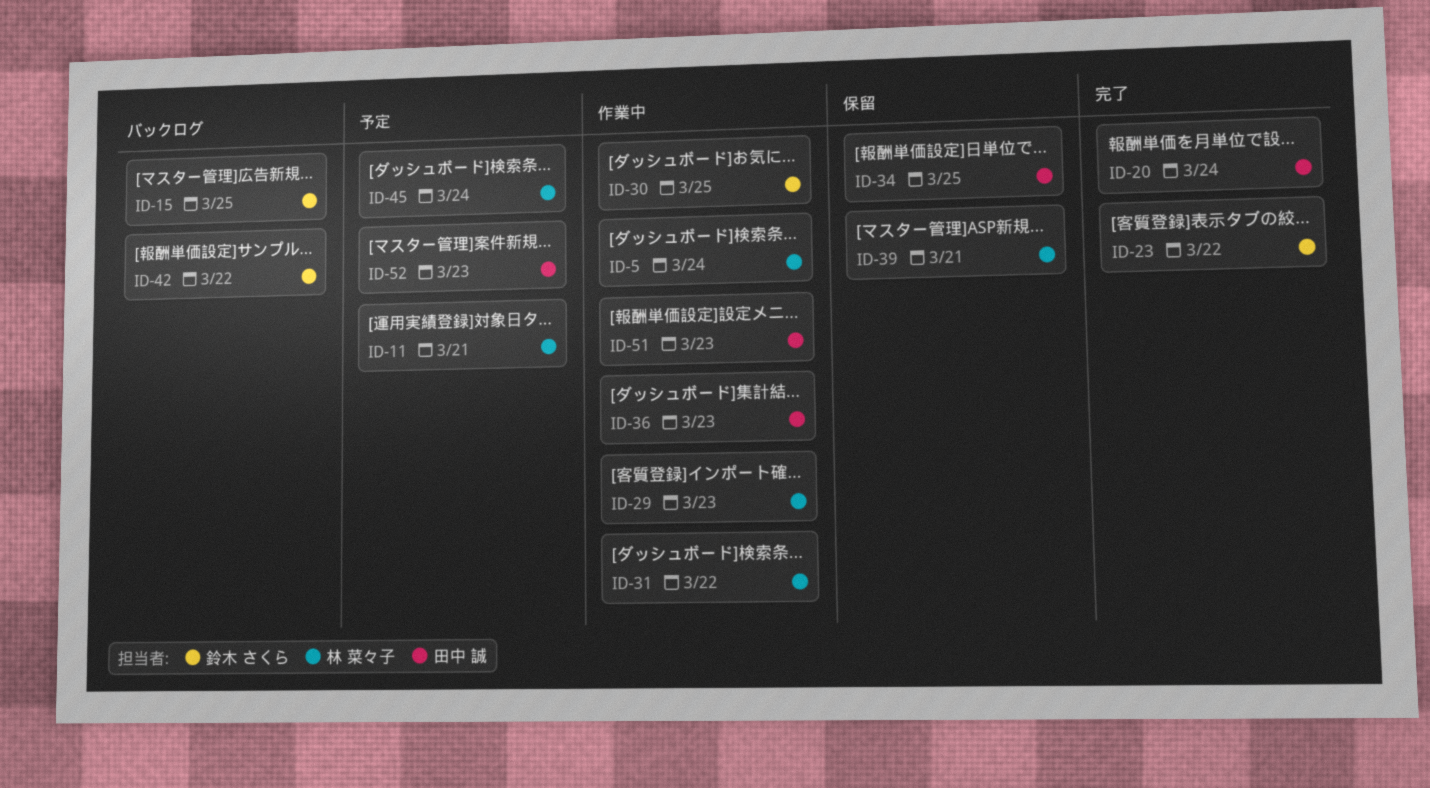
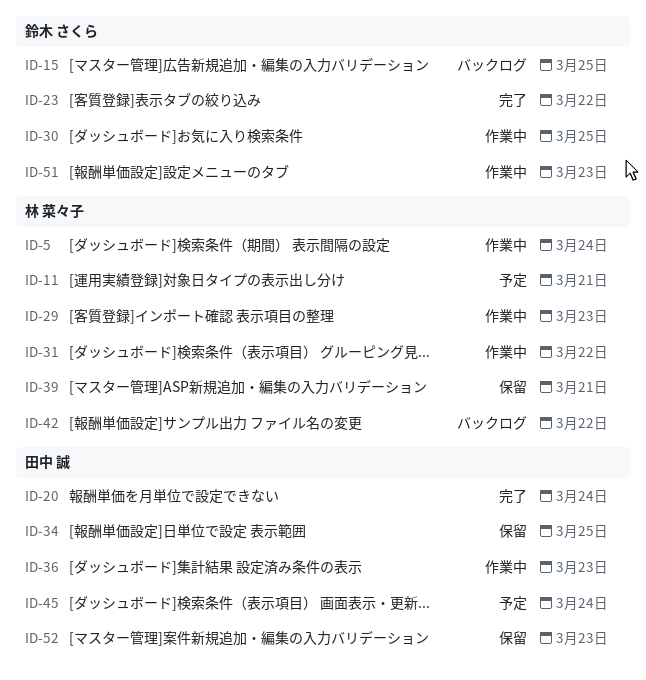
ID-42, owner: 鈴木 さくら -> 林 菜々子
ID-45, owner: 林 菜々子 -> 田中 誠
ID-51, owner: 田中 誠 -> 鈴木 さくら
ID-52, status: 予定 -> 保留

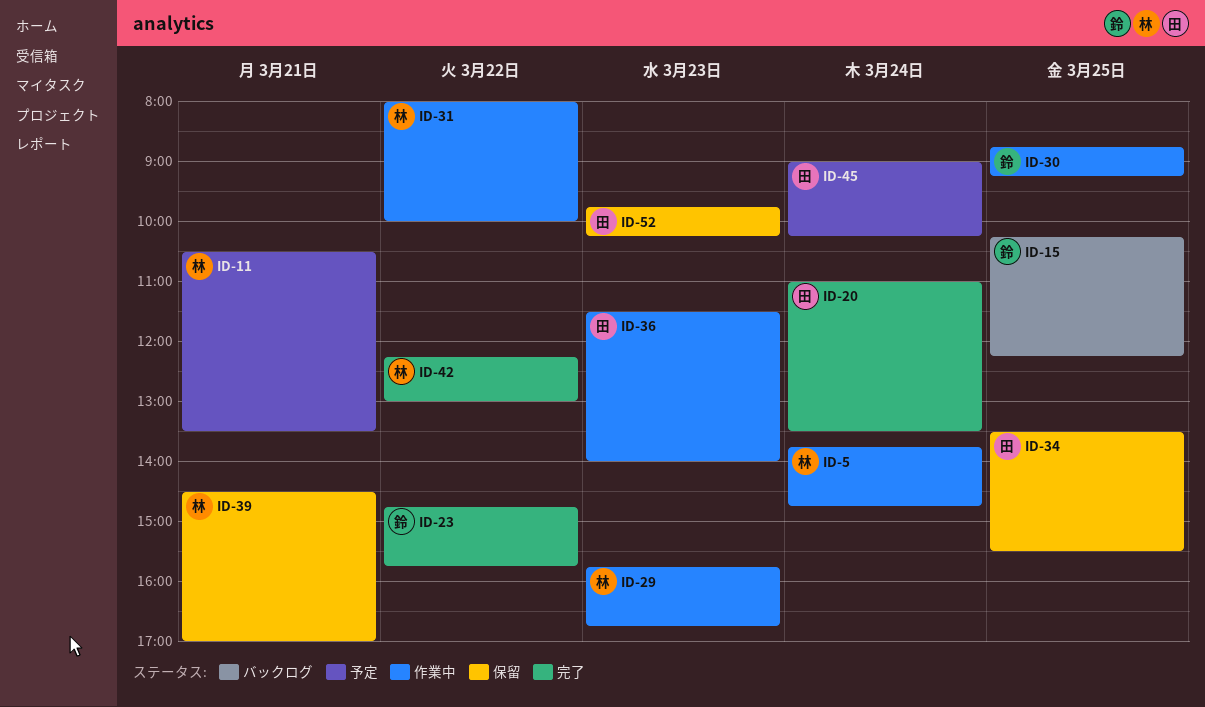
ID-42, status: バックログ -> 完了
ID-51: present -> none

